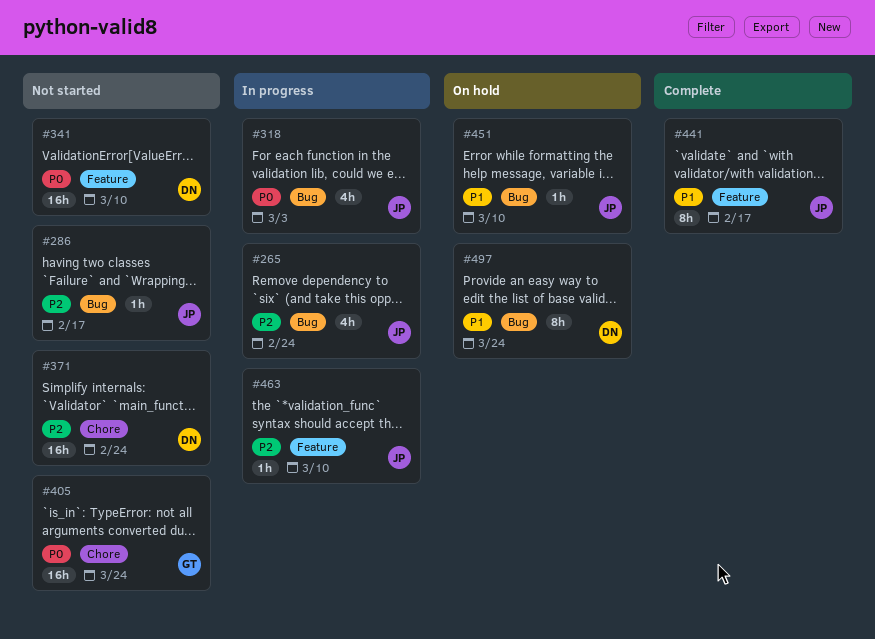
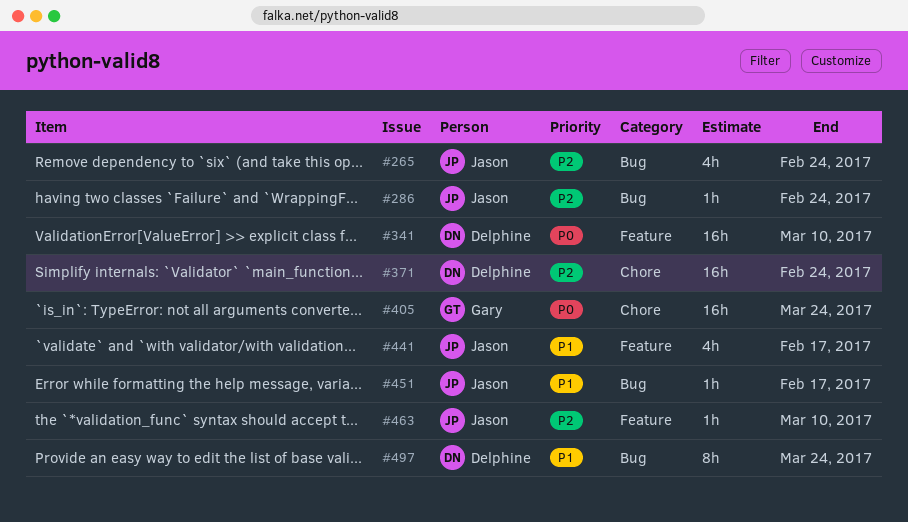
#286, due: Feb 17 -> Feb 24
#318: present -> none
#441, estimate: 8h -> 4h
#451, due: Mar 10 -> Feb 17

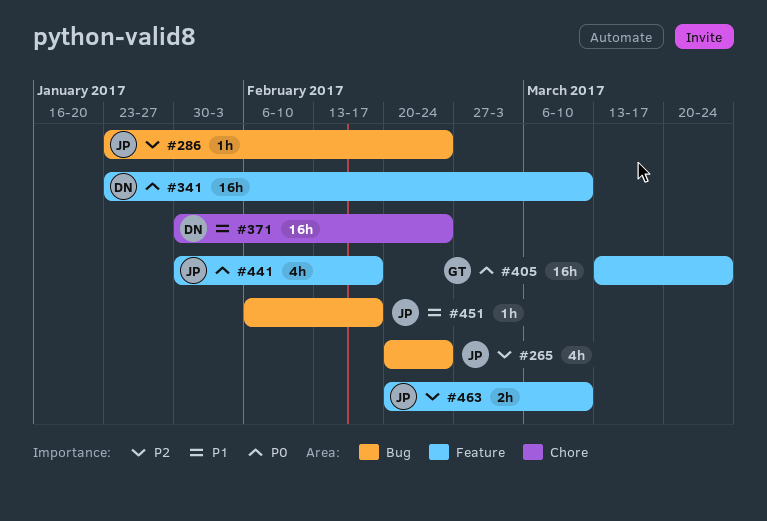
#371, priority: P2 -> P1
#405, label: Chore -> Feature
#441, priority: P1 -> P0
#463, estimate: 1h -> 2h
#497: present -> none

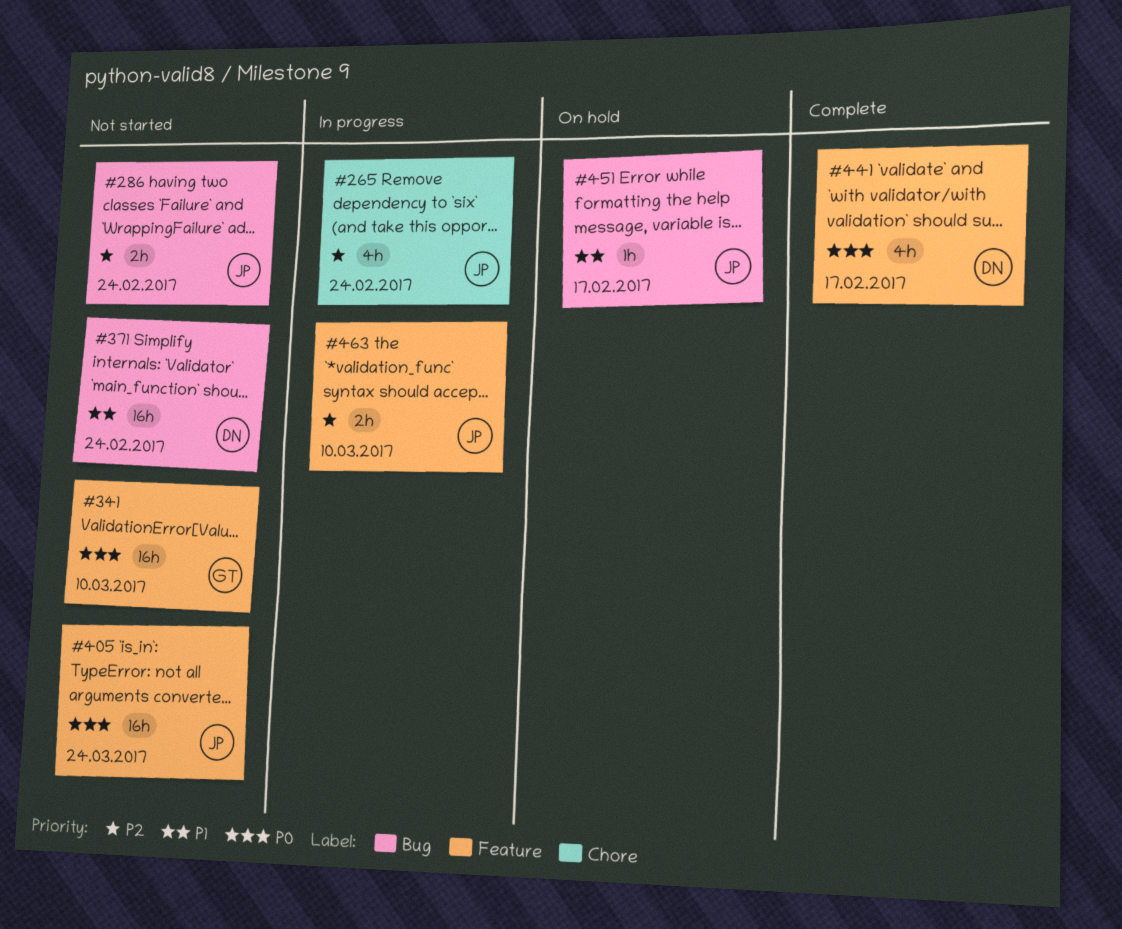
#265, label: Bug -> Chore
#286, estimate: 1h -> 2h
#341, owner: DN -> GT
#371, label: Chore -> Bug
#405, owner: GT -> JP
#441, owner: JP -> DN

